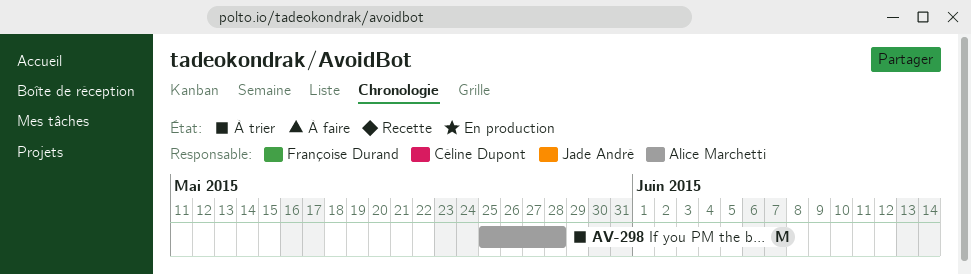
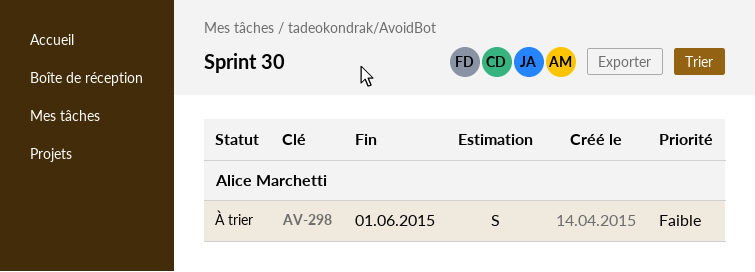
AV-298, estimate: M -> S
AV-298, due: May 28 -> Jun 1

